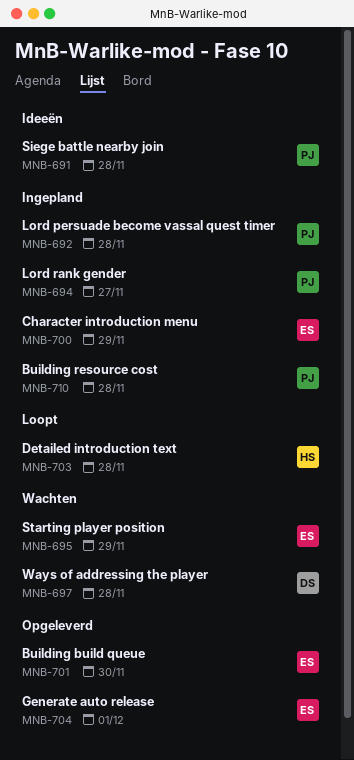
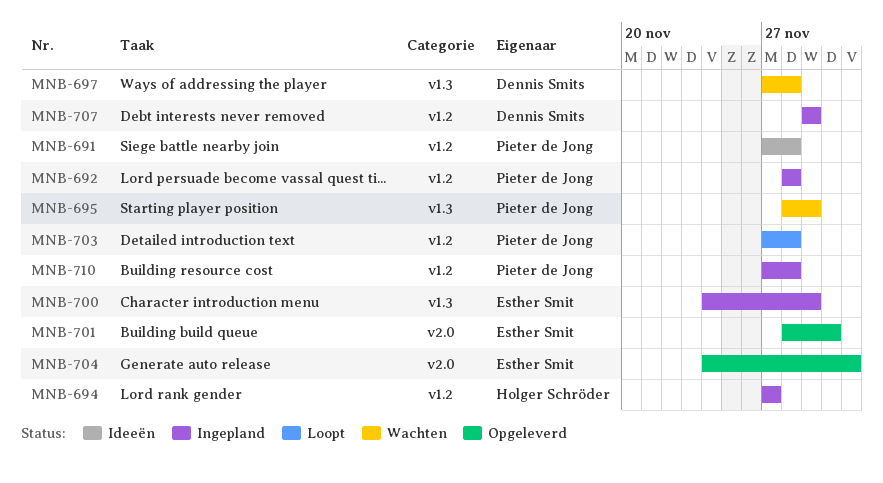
MNB-694, owner: Pieter de Jong -> Holger Schröder
MNB-695, owner: Esther Smit -> Pieter de Jong
MNB-703, owner: Holger Schröder -> Pieter de Jong
MNB-707: none -> present

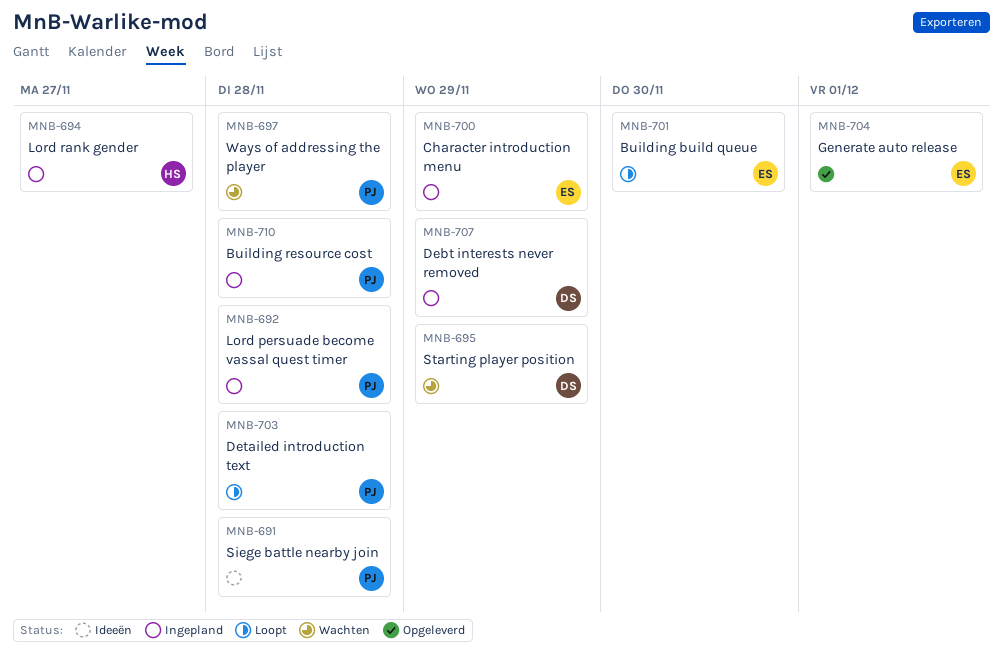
MNB-695, owner: Pieter de Jong -> Dennis Smits
MNB-697, owner: Dennis Smits -> Pieter de Jong
MNB-701, status: Opgeleverd -> Loopt

